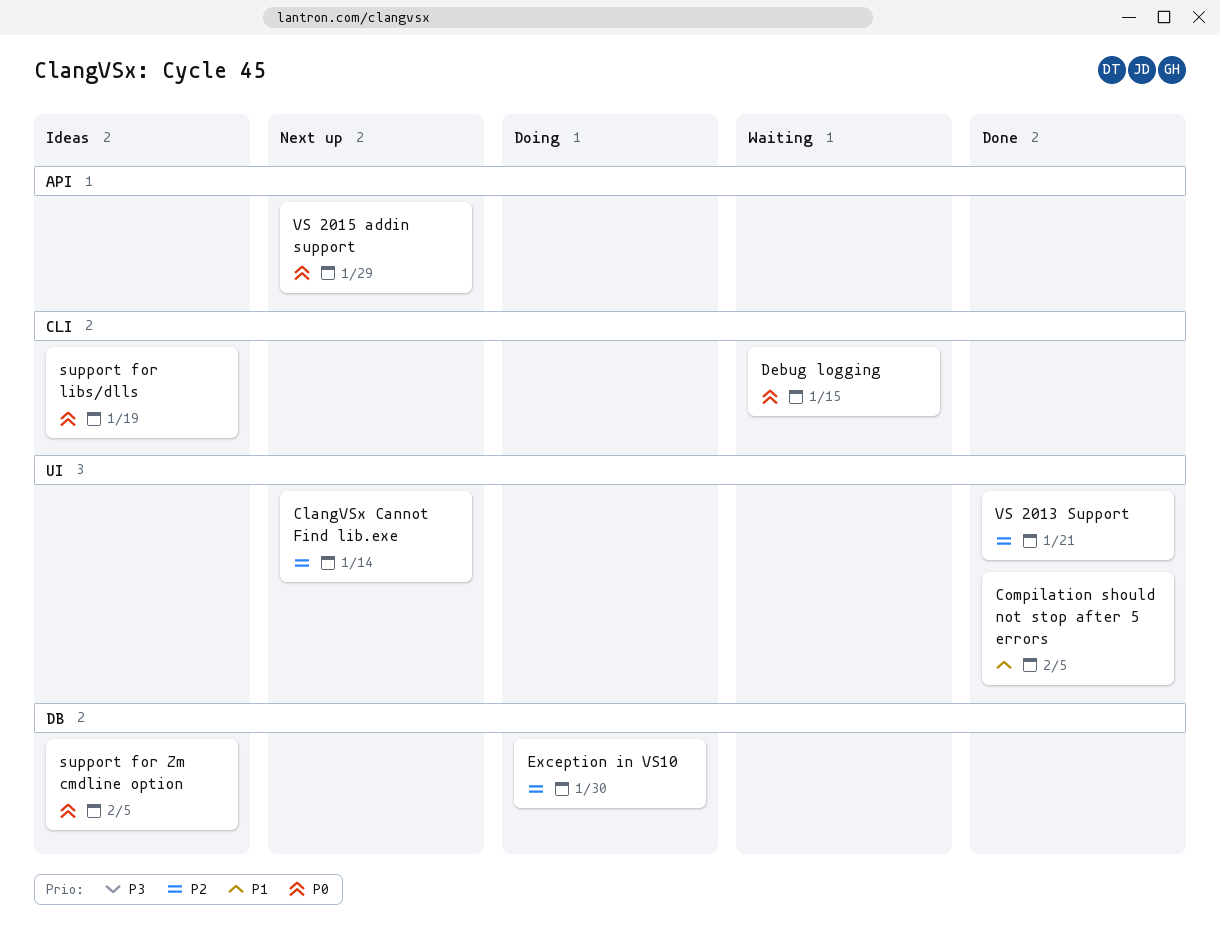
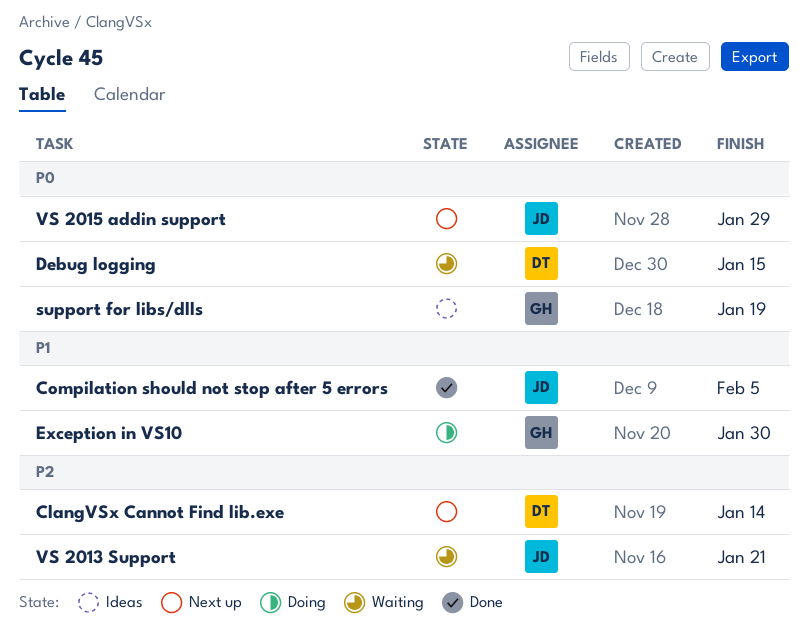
Exception in VS10, priority: P2 -> P1
support for Zm cmdline option: present -> none
VS 2013 Support, status: Done -> Waiting

